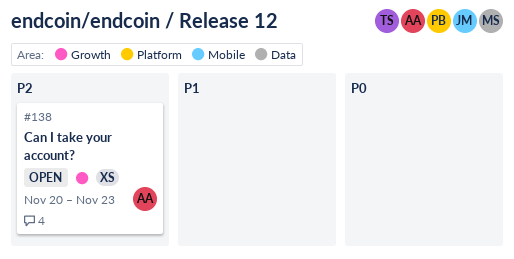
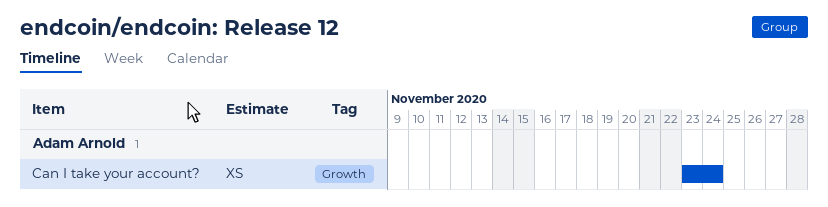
Can I take your account?, start: Nov 20 -> Nov 23
Can I take your account?, due: Nov 23 -> Nov 24

